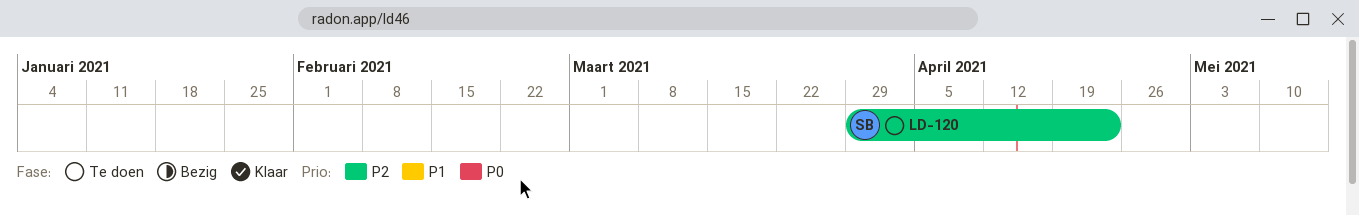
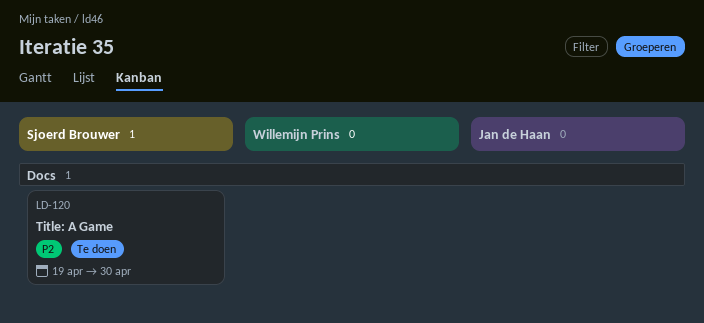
LD-120, start: Mar 29 -> Apr 19
LD-120, due: Apr 23 -> Apr 30

